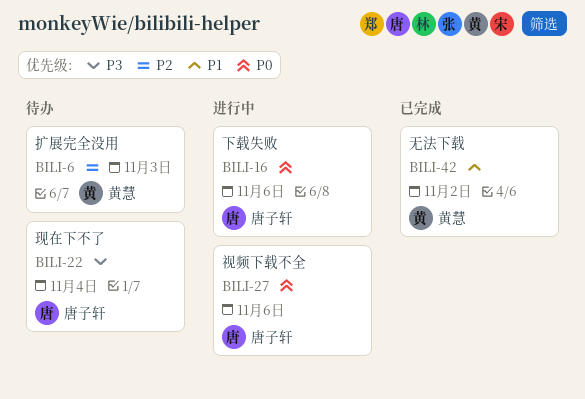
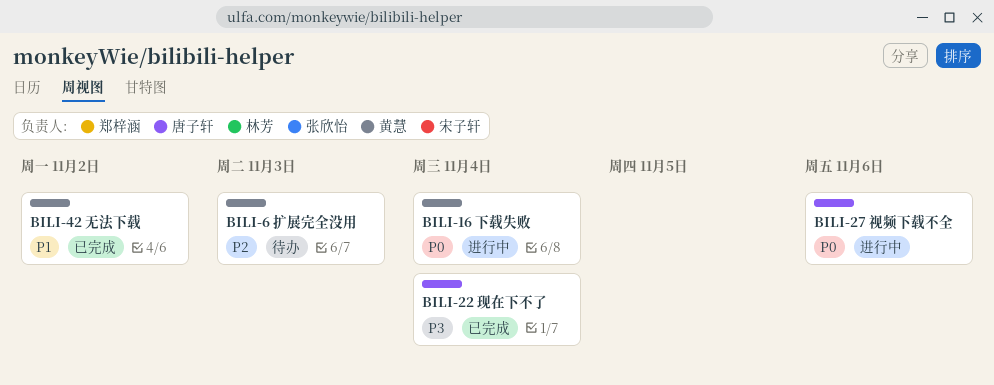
BILI-16, owner: 唐子轩 -> 黄慧
BILI-16, due: Nov 6 -> Nov 4
BILI-22, status: 待办 -> 已完成

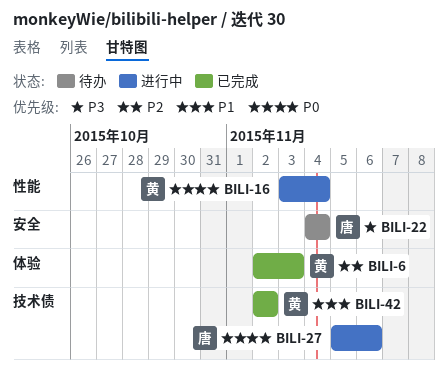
BILI-6, status: 待办 -> 已完成
BILI-22, status: 已完成 -> 待办

